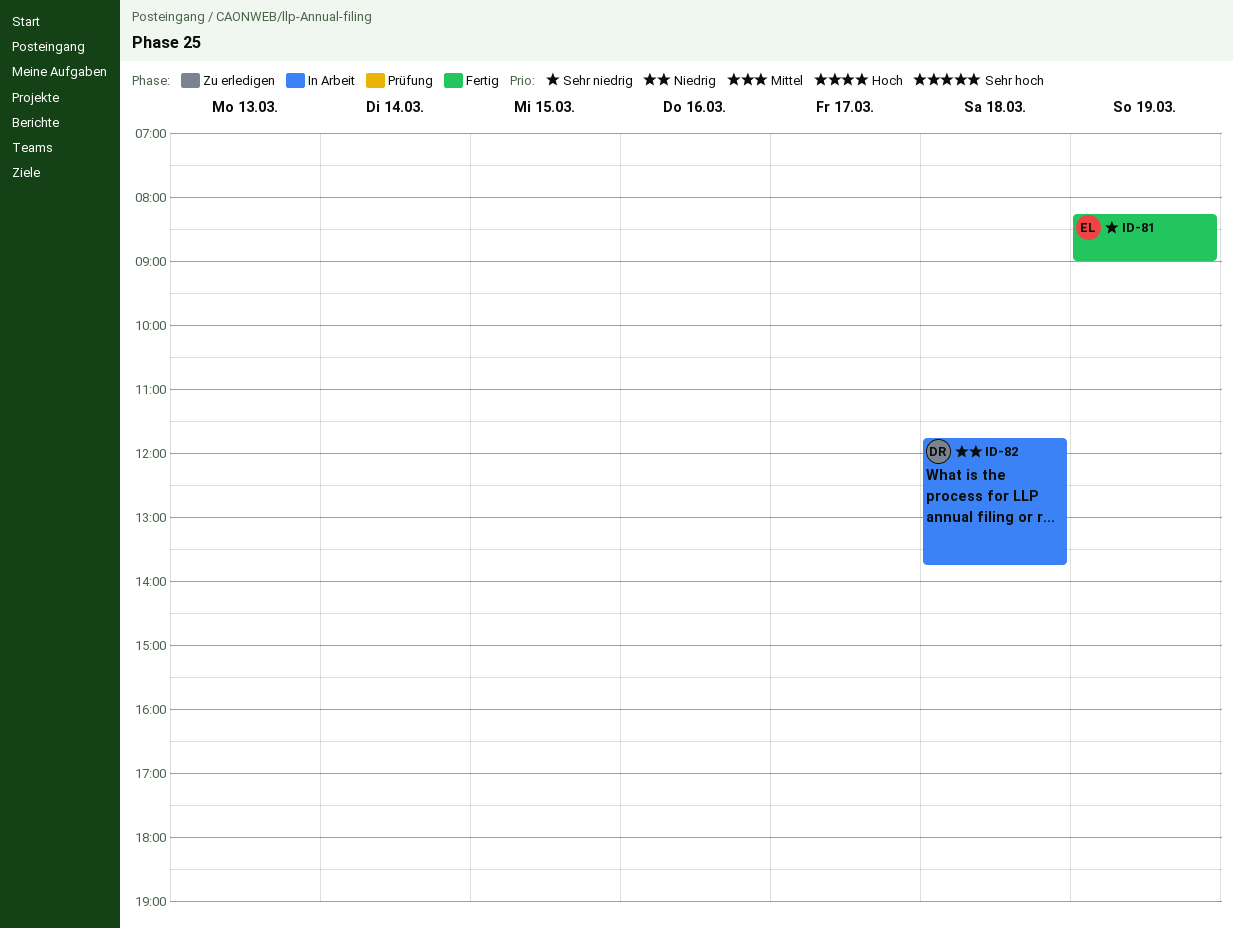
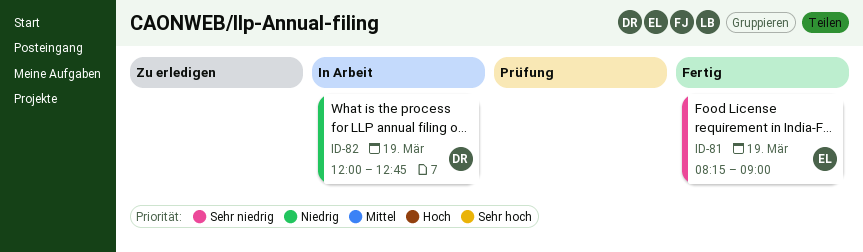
ID-82, day: Mar 18 -> Mar 19
ID-82, begins: 11:45 -> 12:00
ID-82, ends: 13:45 -> 12:45

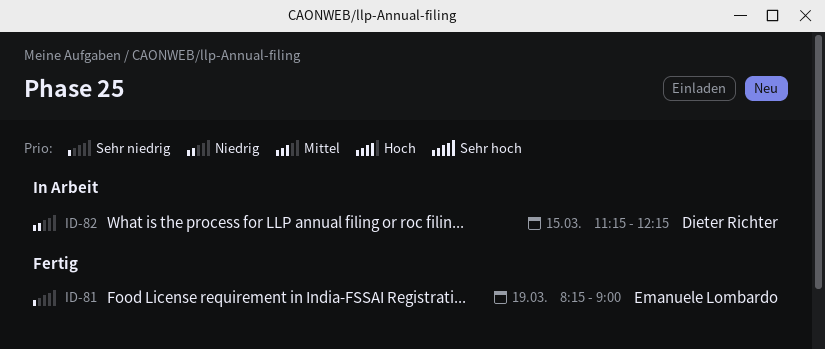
ID-82, day: Mar 19 -> Mar 15
ID-82, begins: 12:00 -> 11:15
ID-82, ends: 12:45 -> 12:15

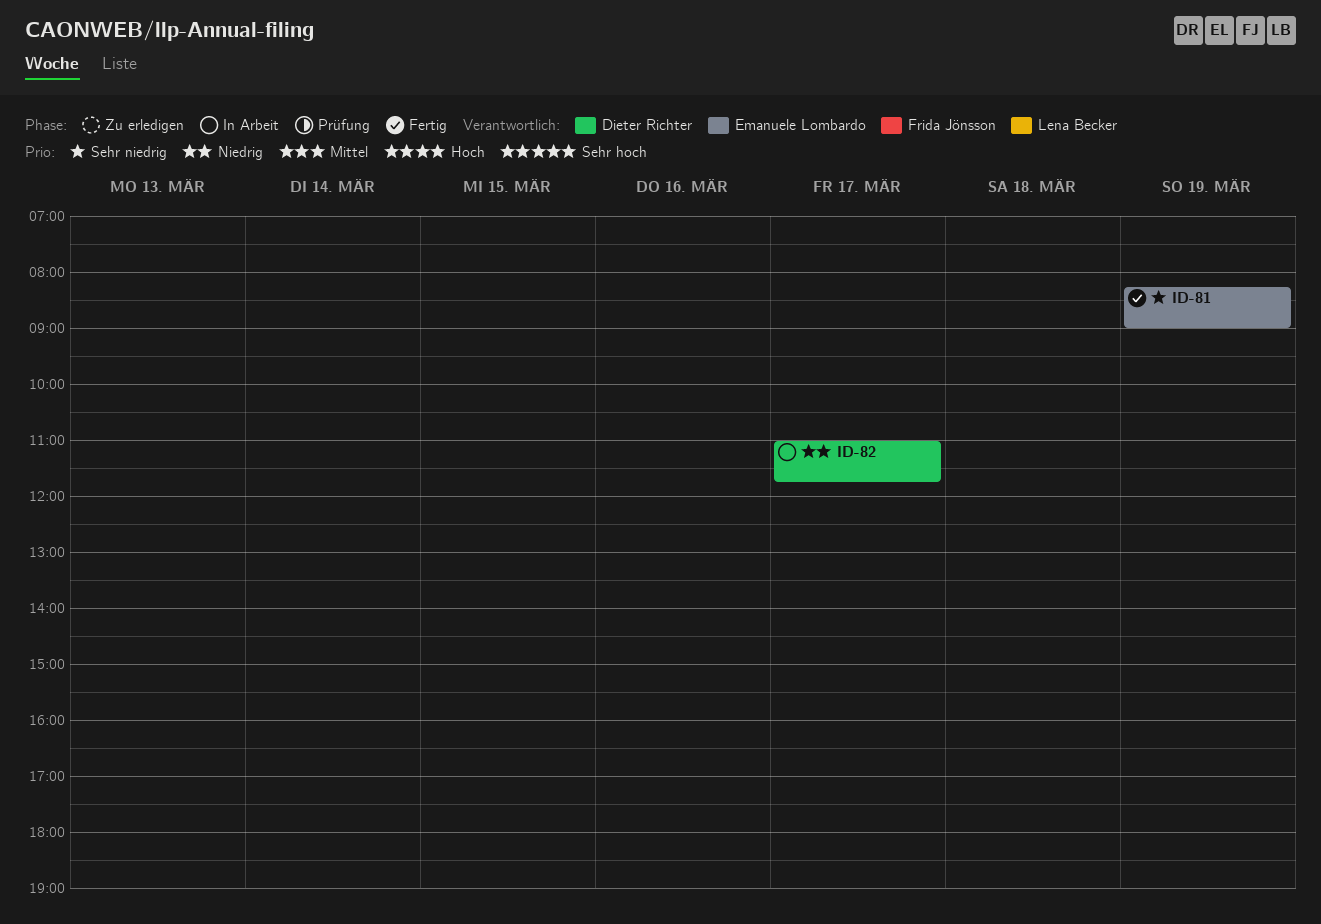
ID-82, day: Mar 15 -> Mar 17
ID-82, begins: 11:15 -> 11:00
ID-82, ends: 12:15 -> 11:45

